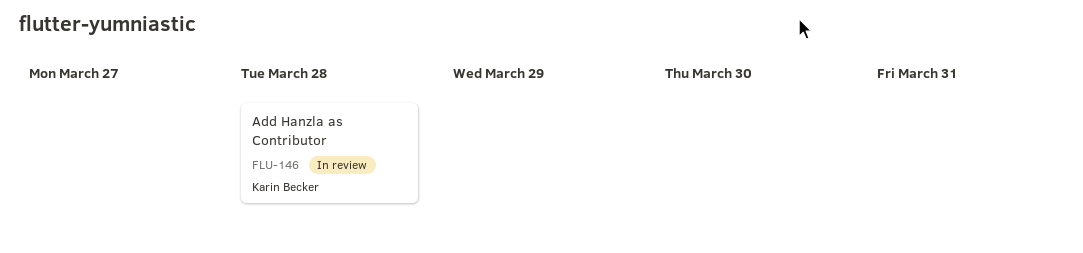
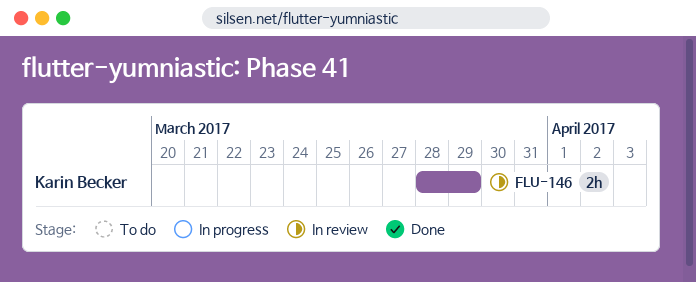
FLU-146, due: Mar 28 -> Mar 29

